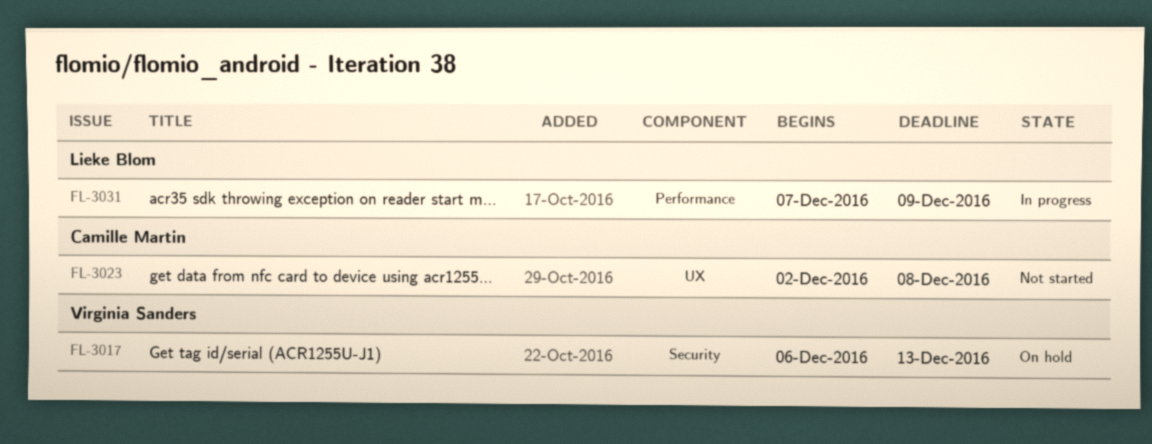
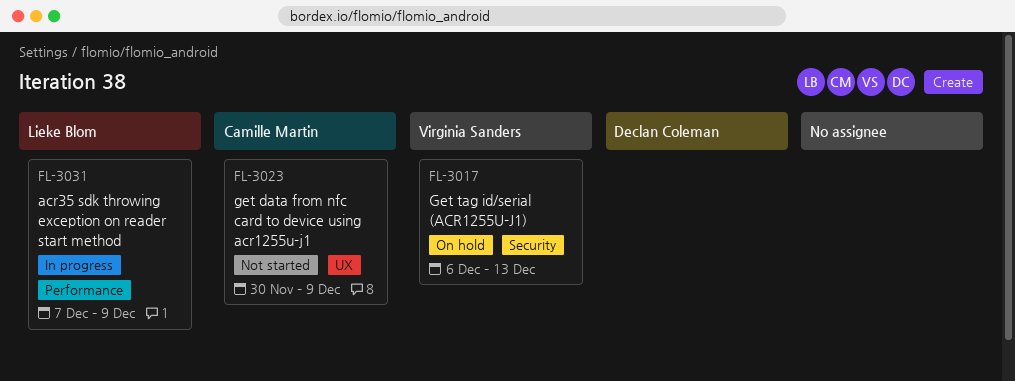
FL-3023, start: Dec 2 -> Nov 30
FL-3023, due: Dec 8 -> Dec 9

